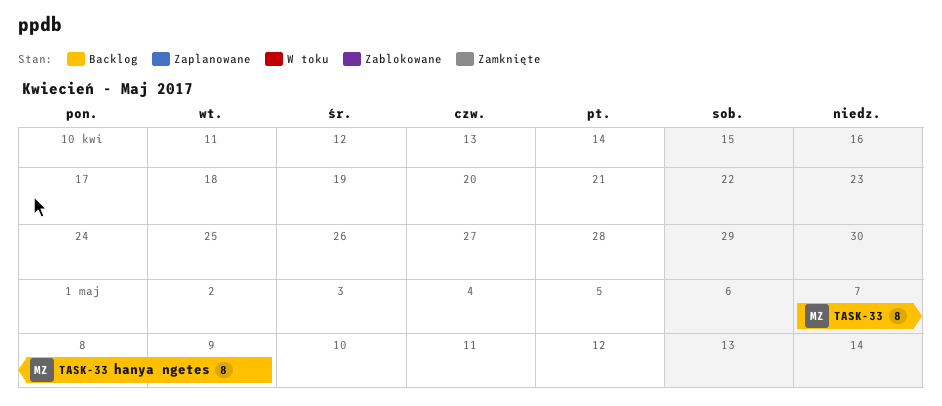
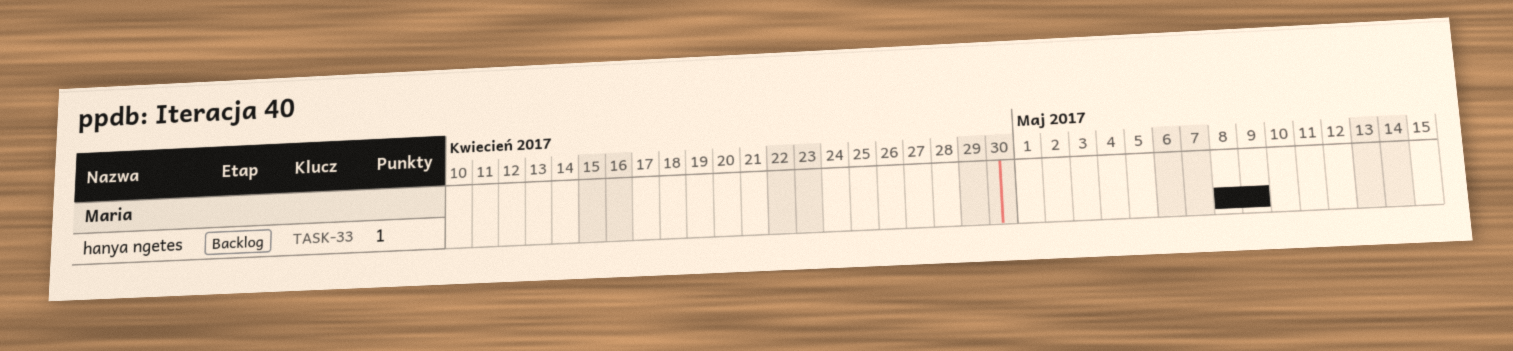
TASK-33, estimate: 8 -> 1
TASK-33, start: May 7 -> May 8

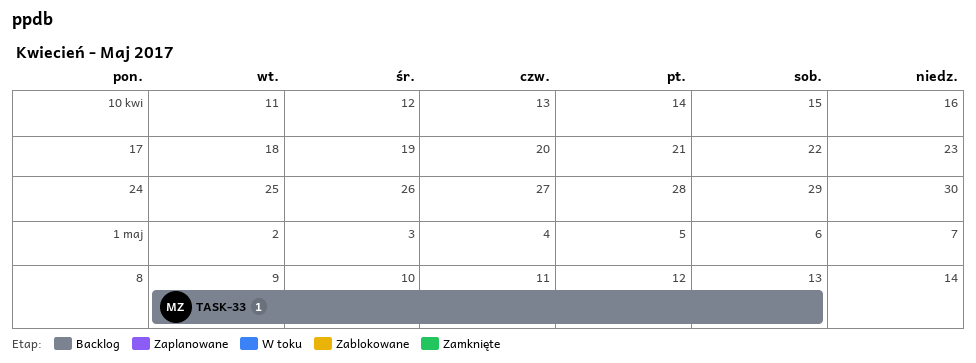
TASK-33, start: May 8 -> May 9
TASK-33, due: May 9 -> May 13

